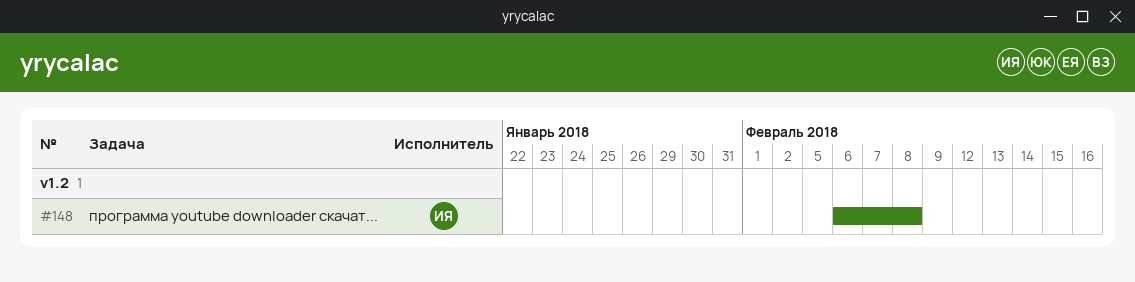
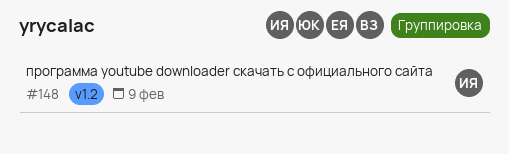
#148, due: Feb 8 -> Feb 9

